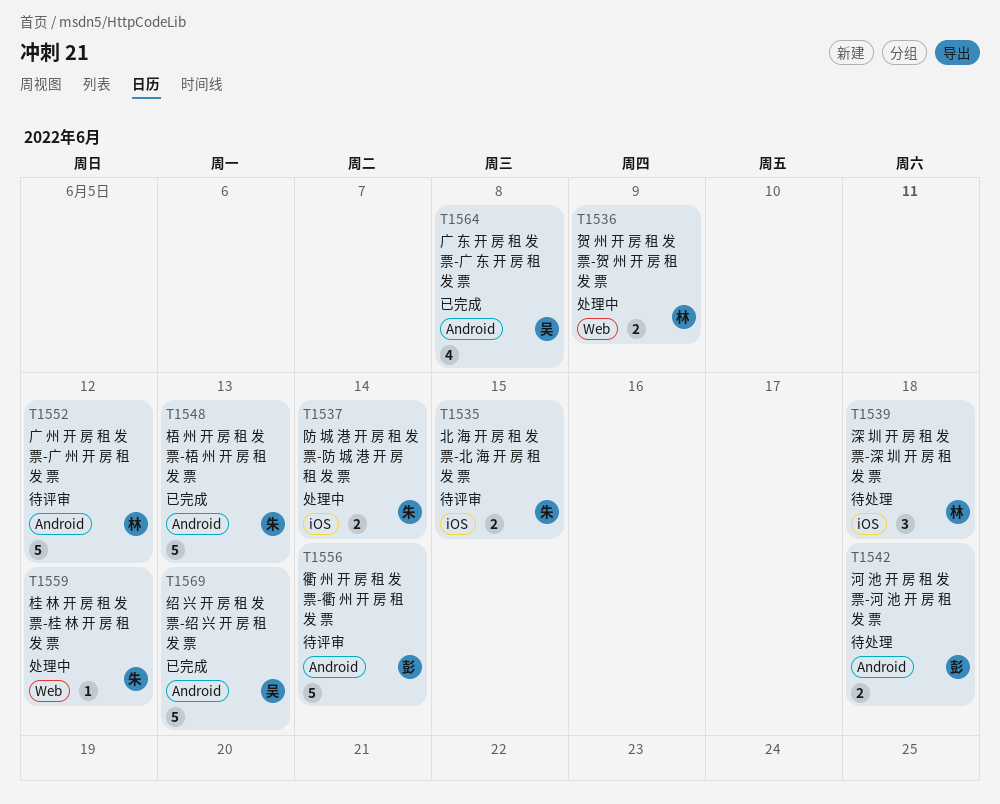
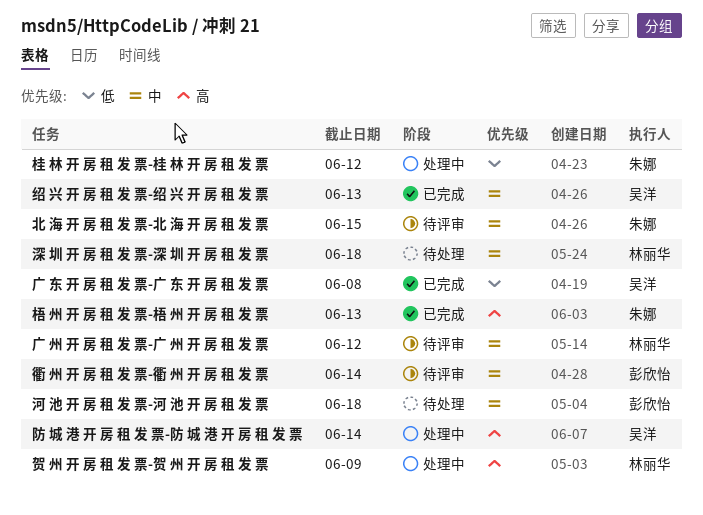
防 城 港 开 房 租 发 票-防 城 港 开 房 租 发 票, owner: 朱娜 -> 吴洋

